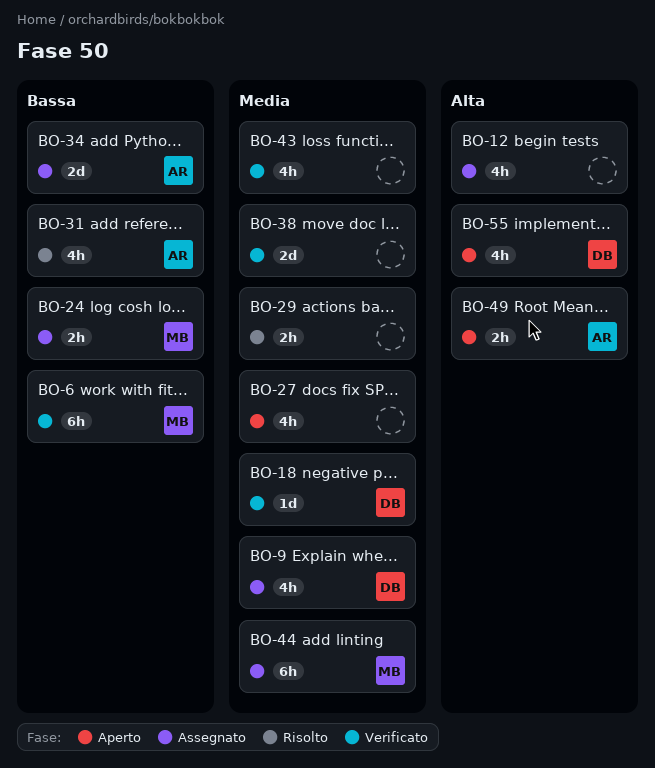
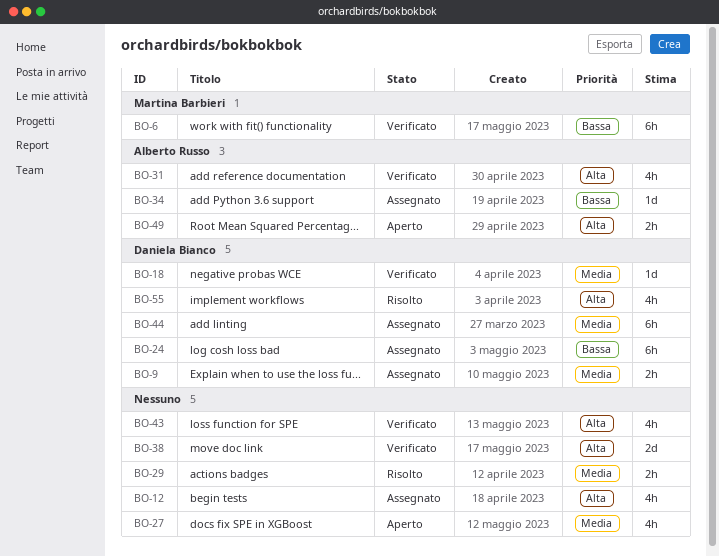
BO-9, estimate: 4h -> 2h
BO-24, owner: Martina Barbieri -> Daniela Bianco
BO-24, estimate: 2h -> 6h
BO-31, status: Risolto -> Verificato
BO-31, priority: Bassa -> Alta
BO-34, estimate: 2d -> 1d
BO-38, priority: Media -> Alta
BO-43, priority: Media -> Alta
BO-44, owner: Martina Barbieri -> Daniela Bianco
BO-55, status: Aperto -> Risolto

